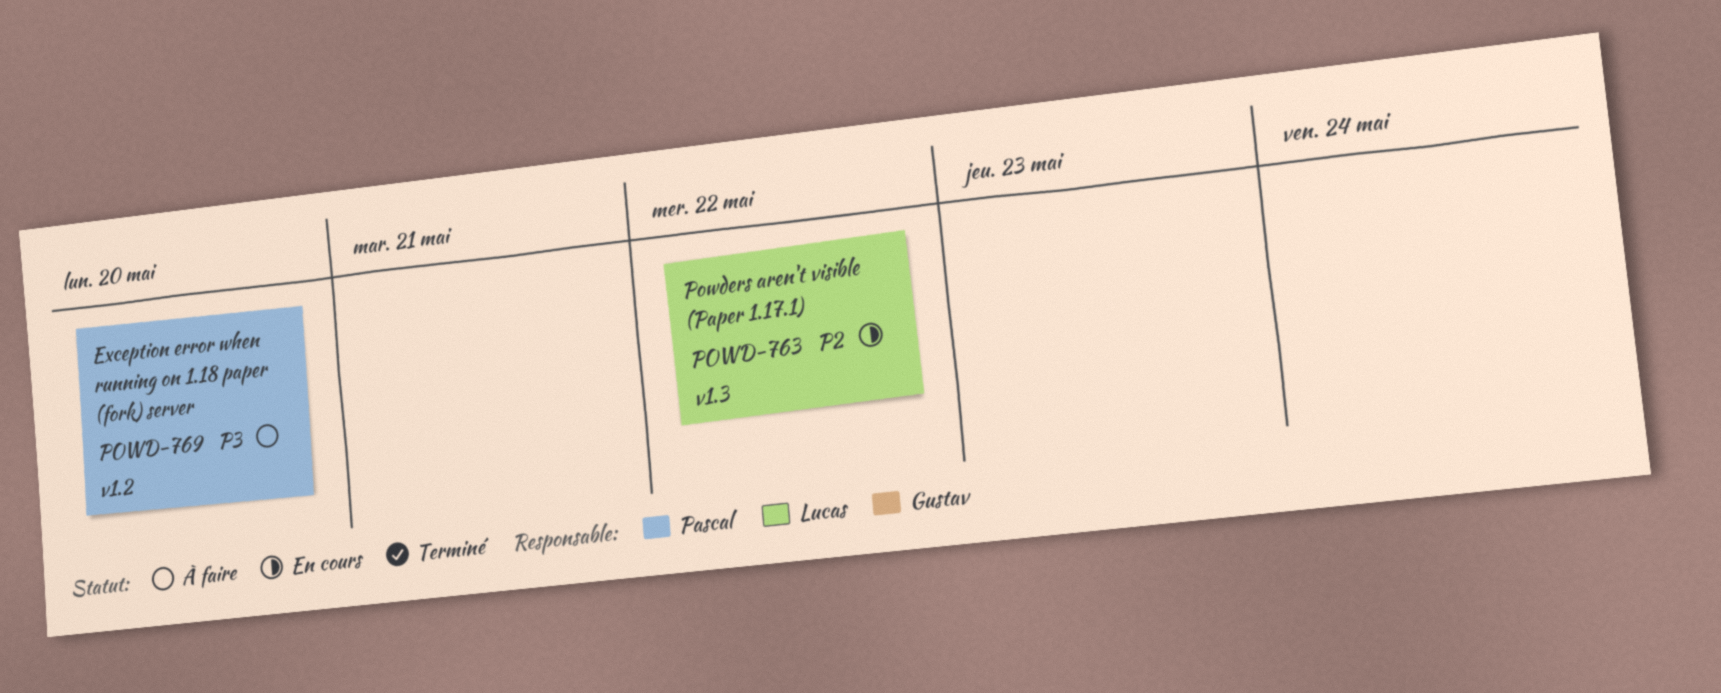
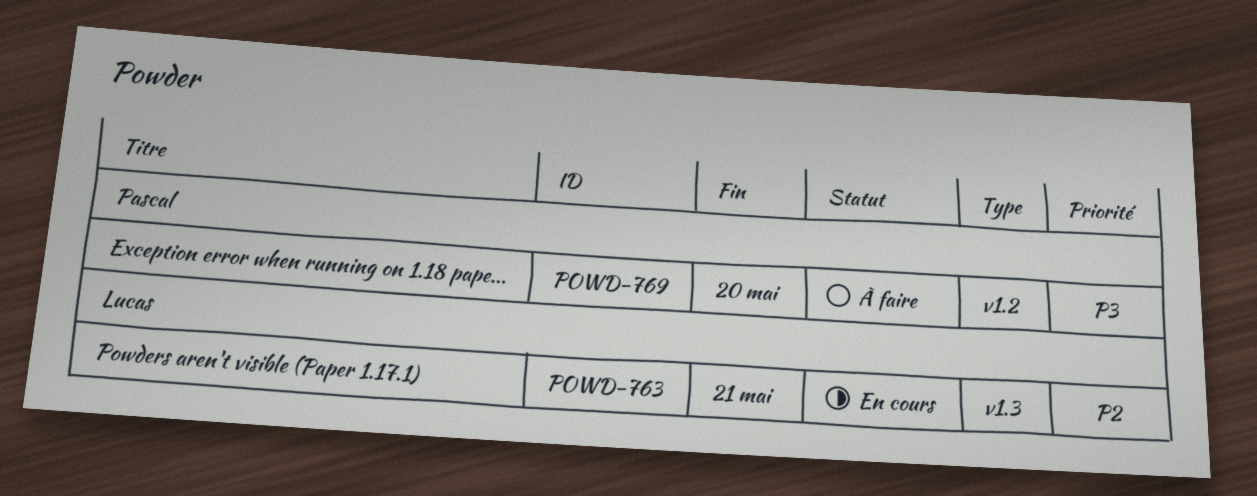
POWD-763, due: May 22 -> May 21

